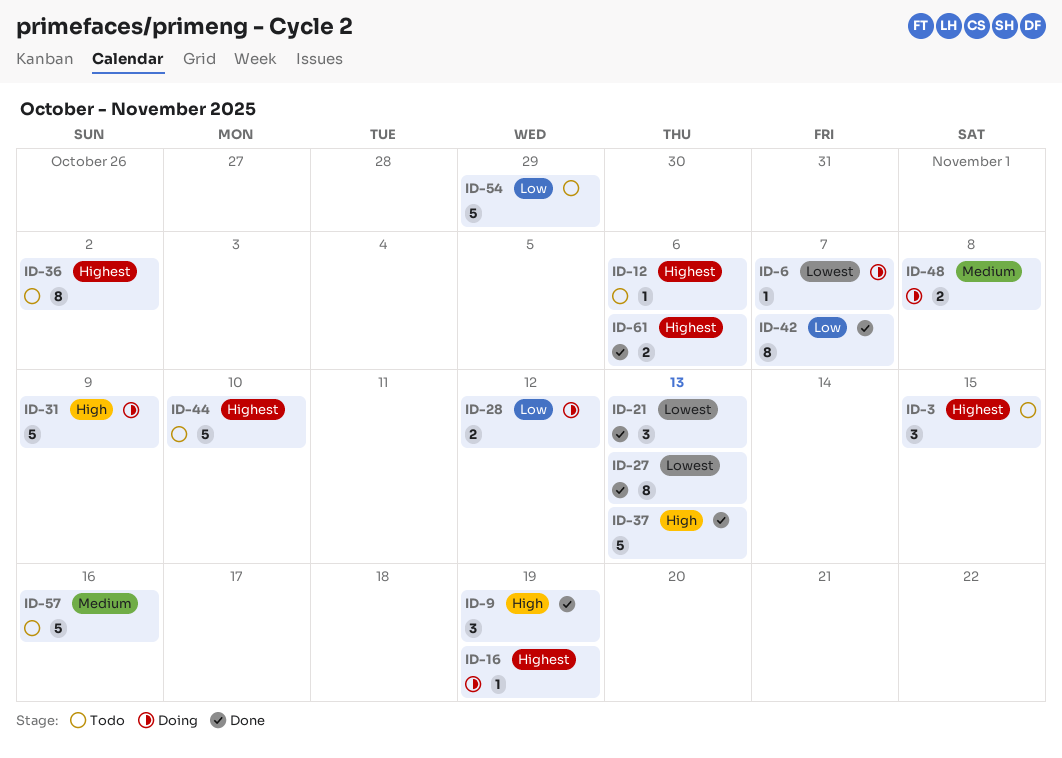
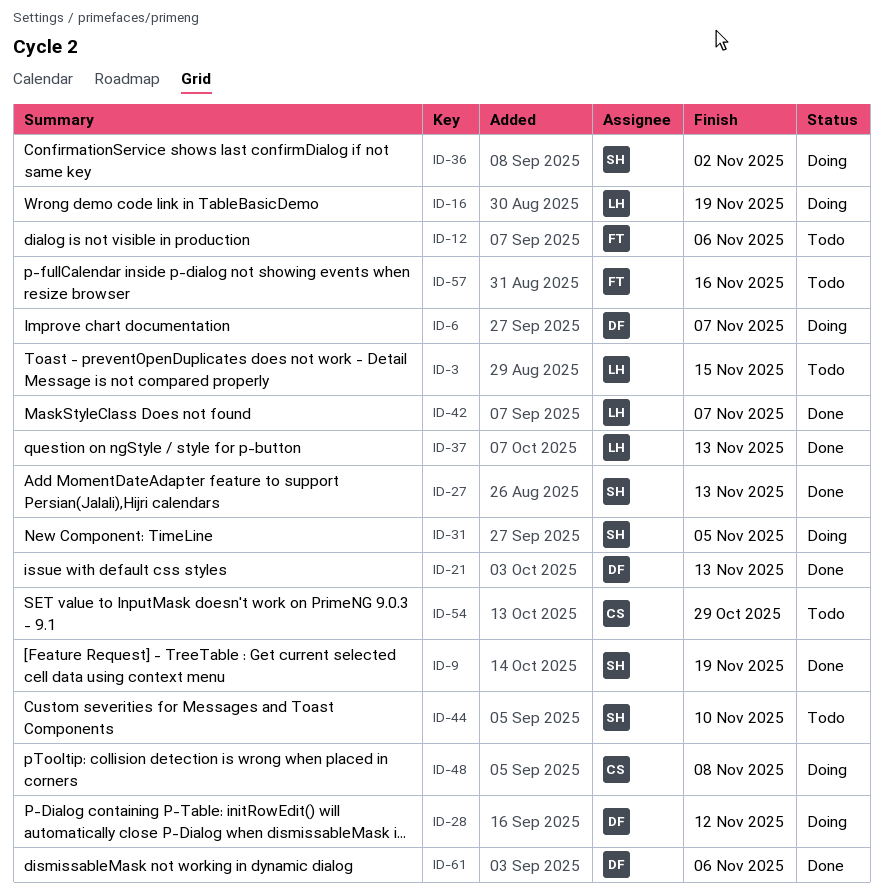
ID-31, due: Nov 9 -> Nov 5
ID-36, status: Todo -> Doing

